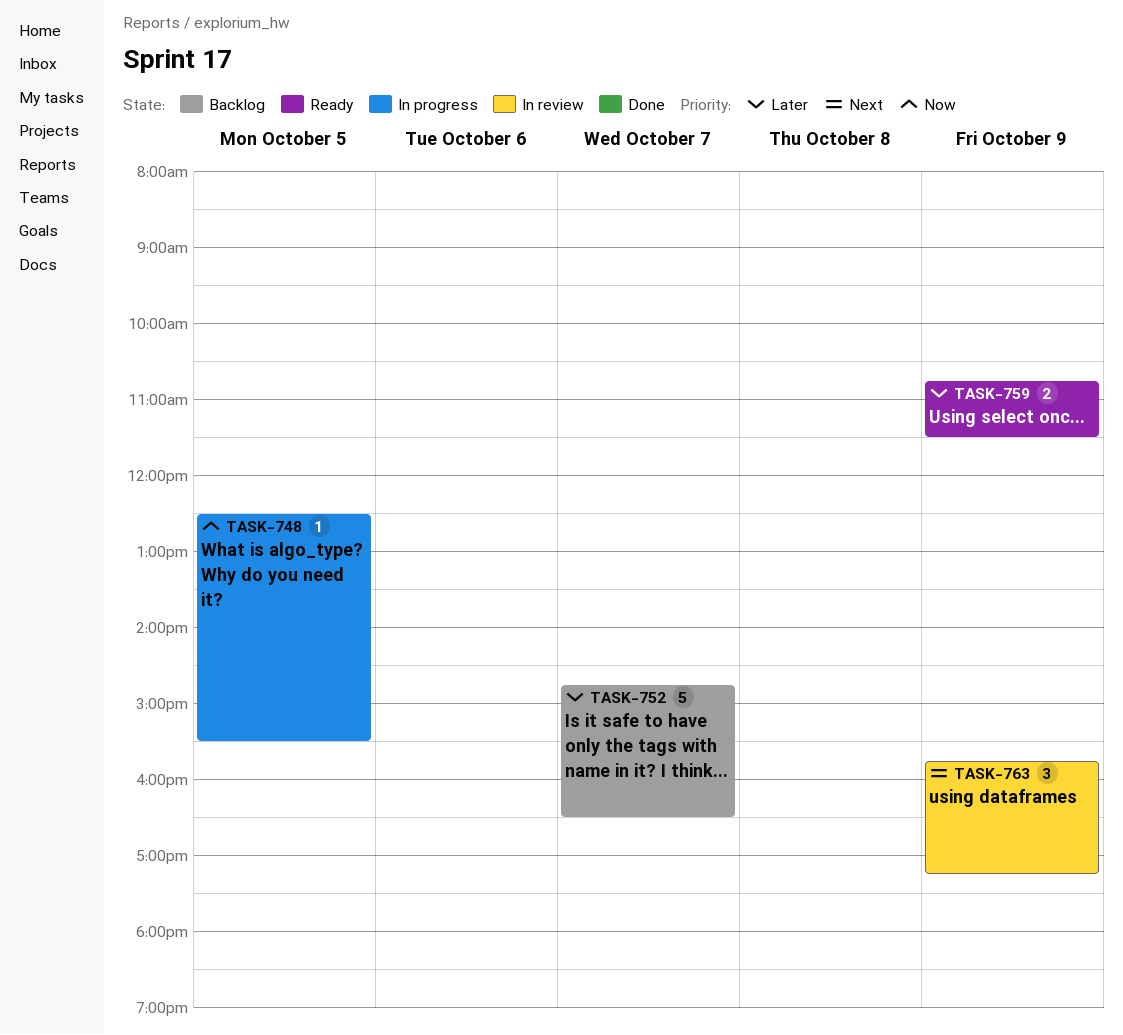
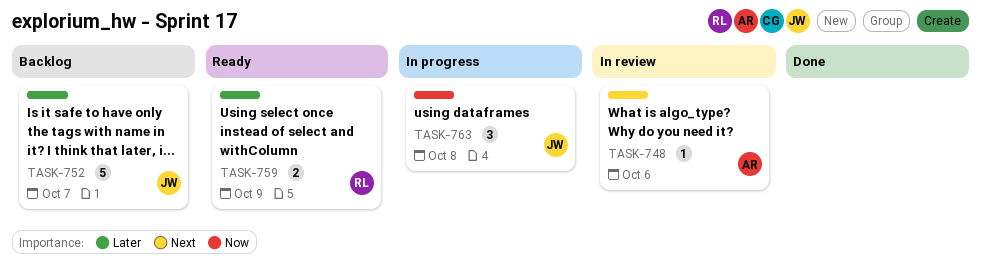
TASK-748, status: In progress -> In review
TASK-748, priority: Now -> Next
TASK-748, day: Oct 5 -> Oct 6
TASK-763, status: In review -> In progress
TASK-763, priority: Next -> Now
TASK-763, day: Oct 9 -> Oct 8

